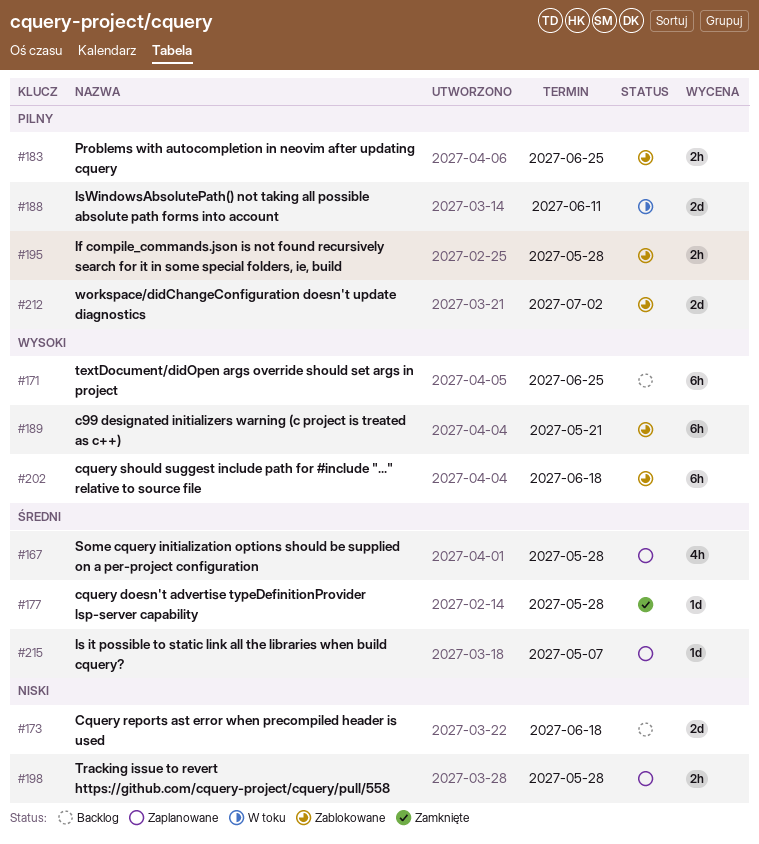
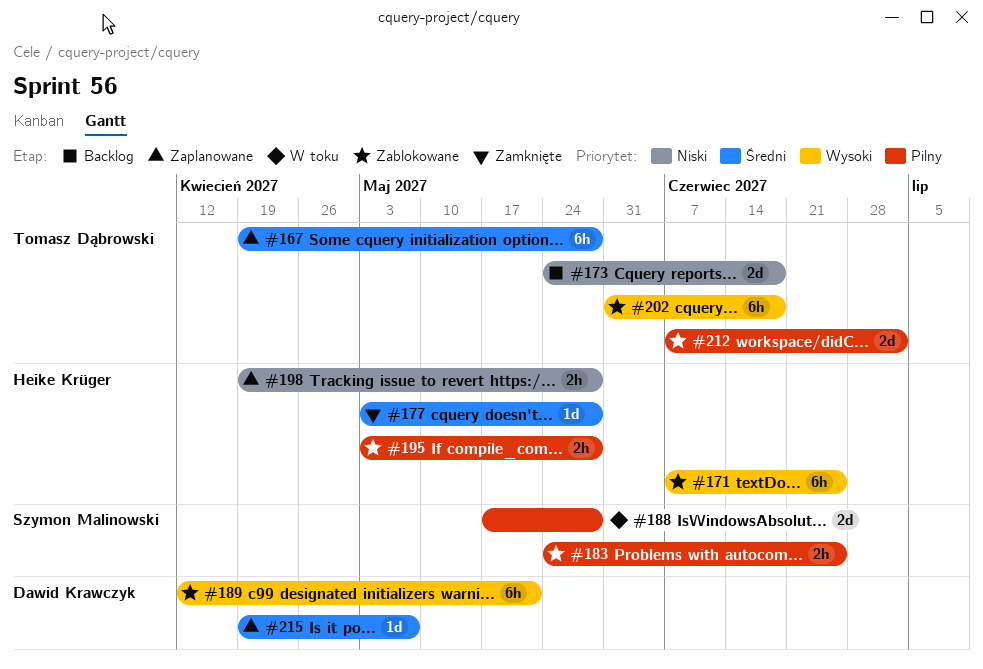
#167, estimate: 4h -> 6h
#171, status: Backlog -> Zablokowane
#188, due: Jun 11 -> May 28

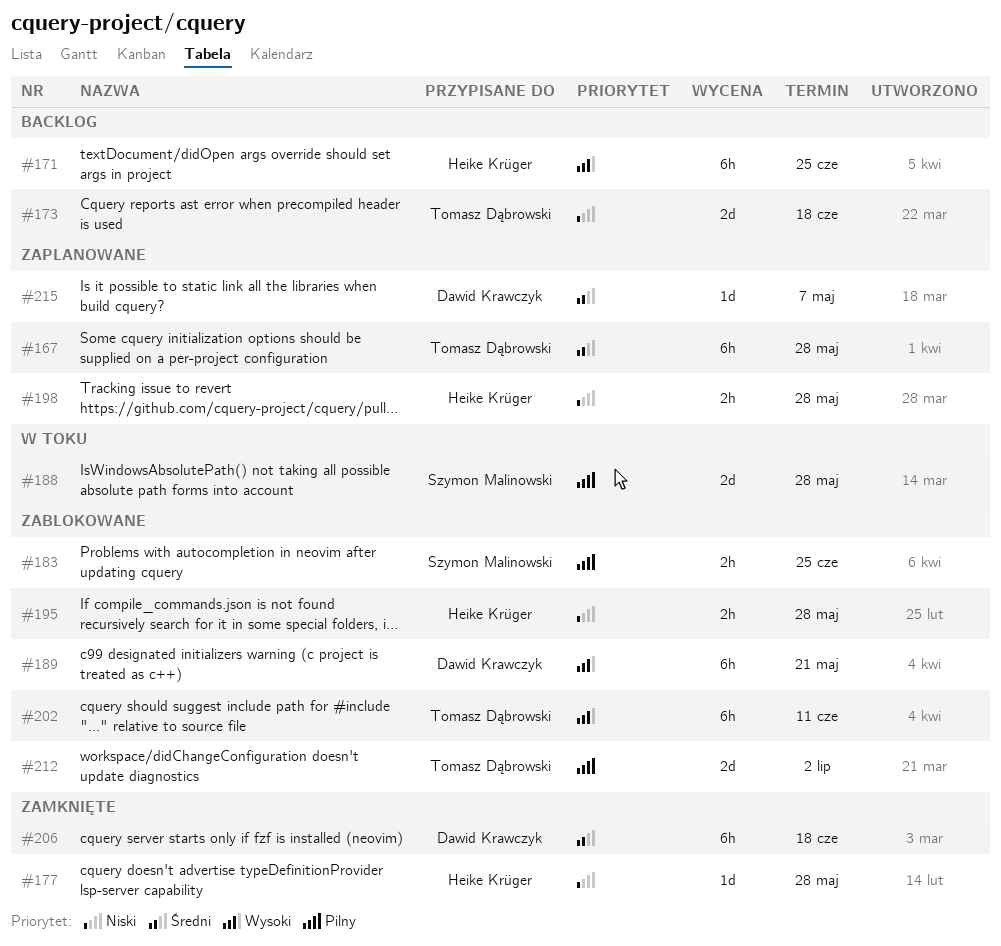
#171, status: Zablokowane -> Backlog
#177, priority: Średni -> Niski
#195, priority: Pilny -> Niski
#202, due: Jun 18 -> Jun 11
#206: none -> present

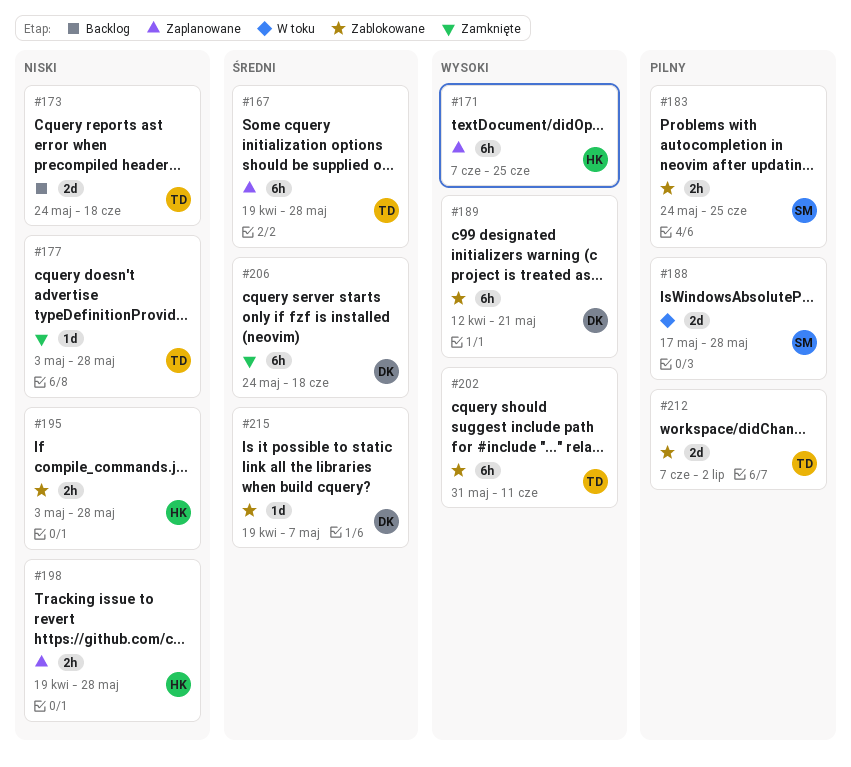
#171, status: Backlog -> Zaplanowane
#177, owner: Heike Krüger -> Tomasz Dąbrowski
#215, status: Zaplanowane -> Zablokowane

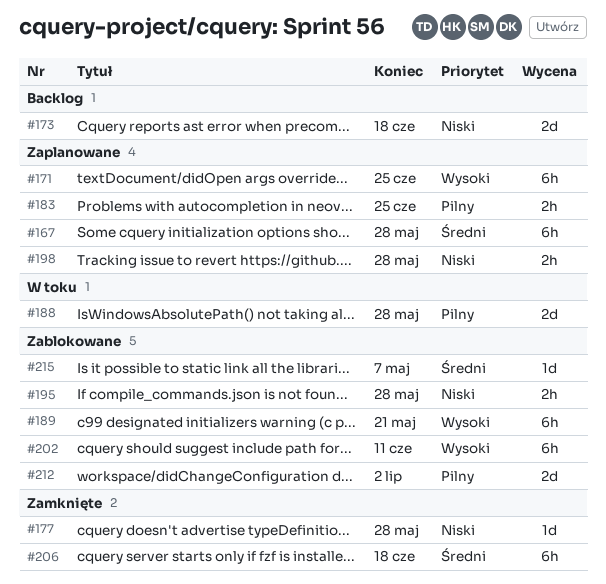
#183, status: Zablokowane -> Zaplanowane

